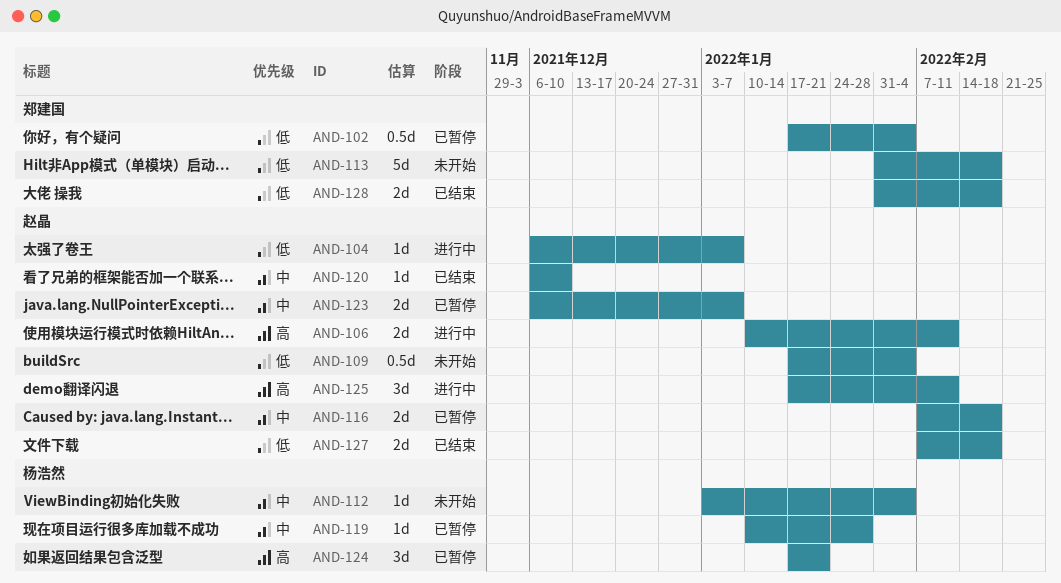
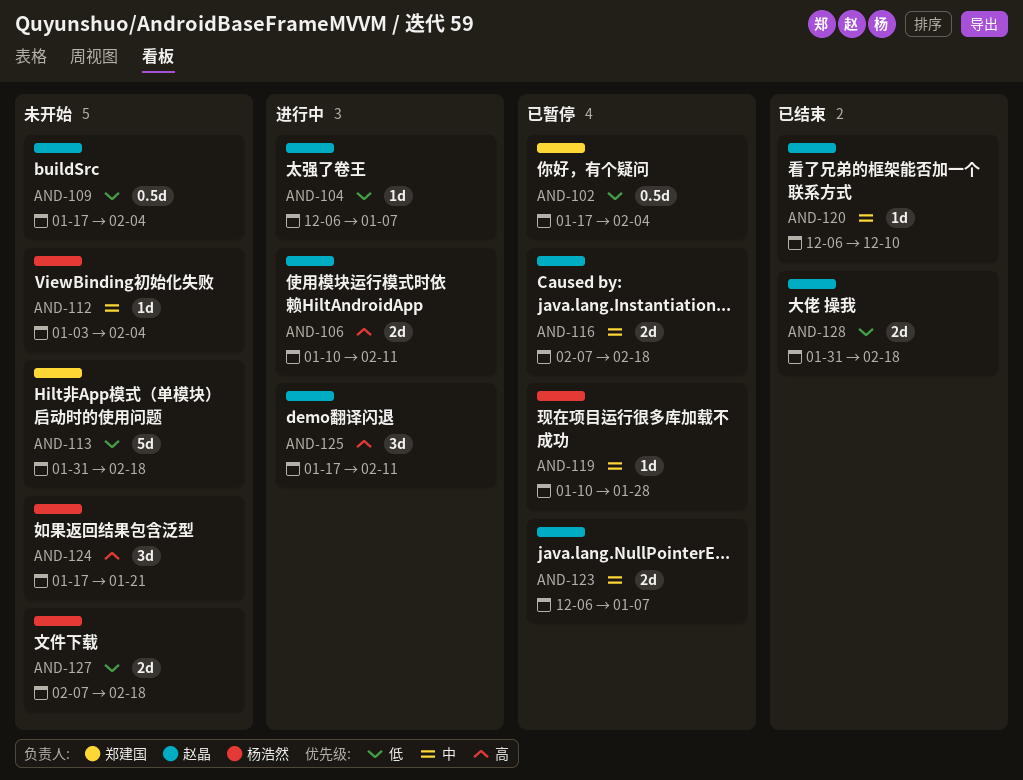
AND-124, status: 已暂停 -> 未开始
AND-127, status: 已结束 -> 未开始
AND-127, owner: 赵晶 -> 杨浩然
AND-128, owner: 郑建国 -> 赵晶

